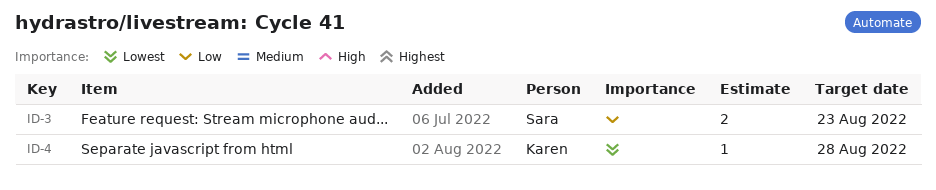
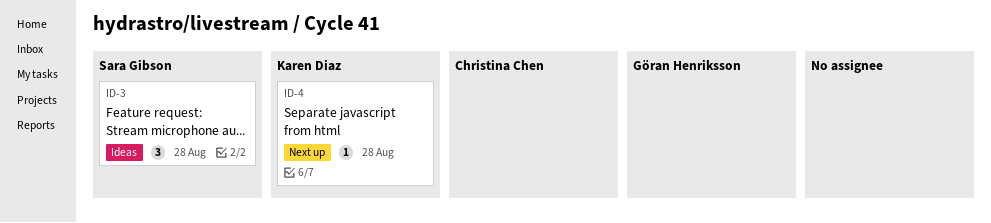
ID-3, estimate: 2 -> 3
ID-3, due: Aug 23 -> Aug 28

